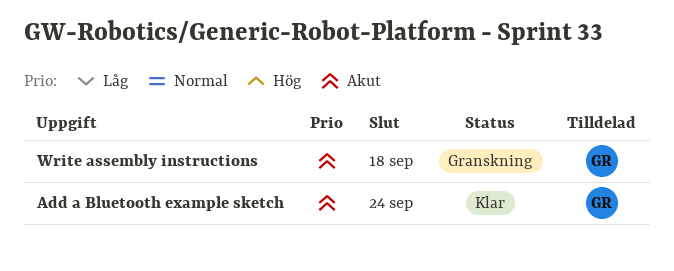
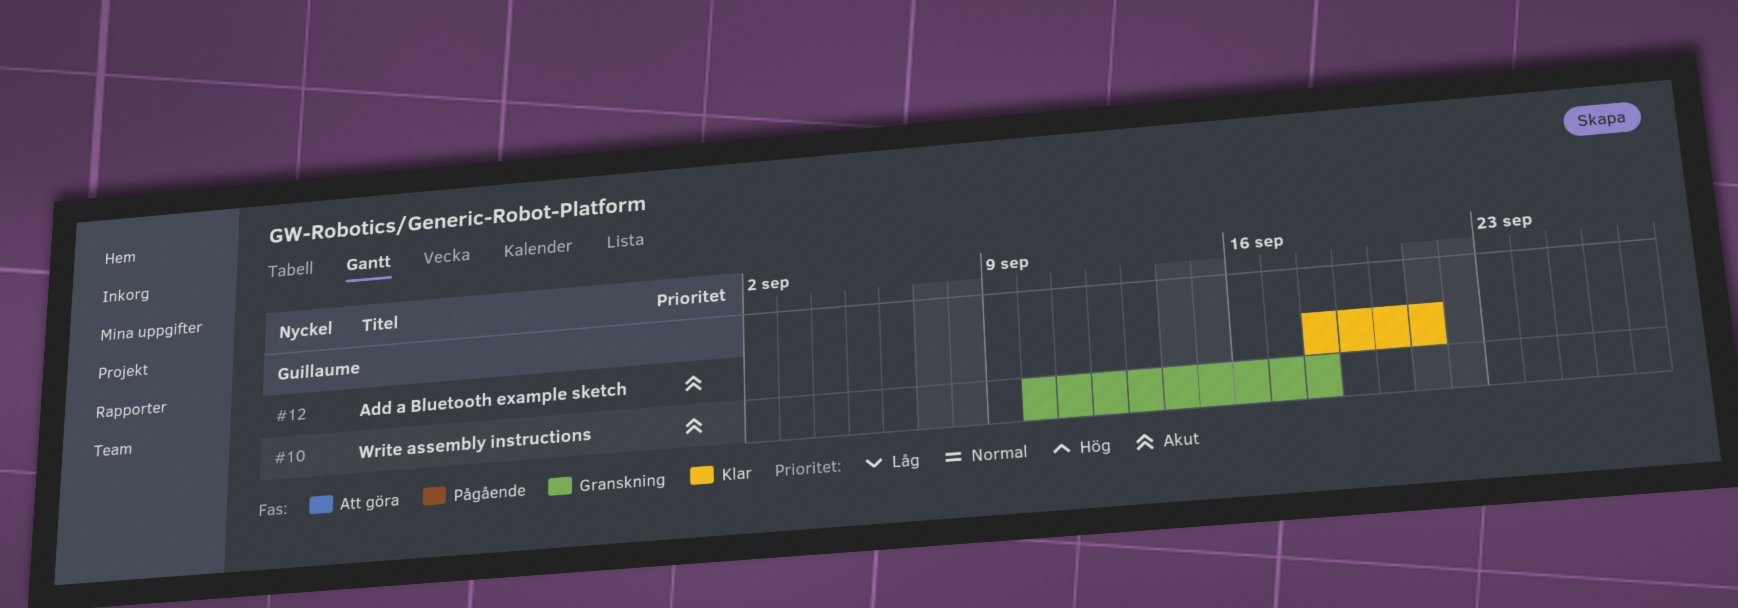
Add a Bluetooth example sketch, due: Sep 24 -> Sep 21

